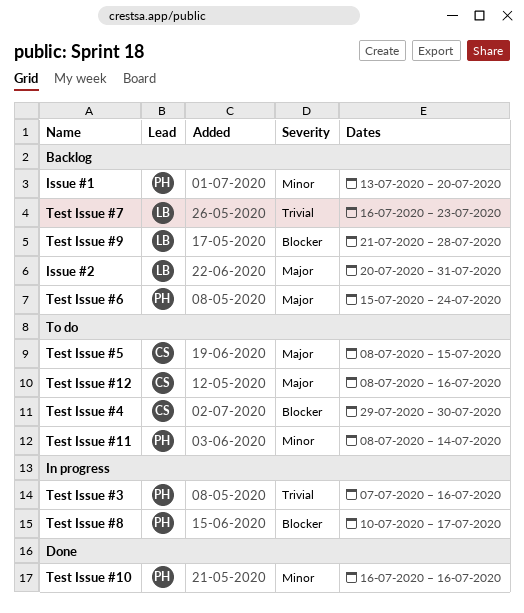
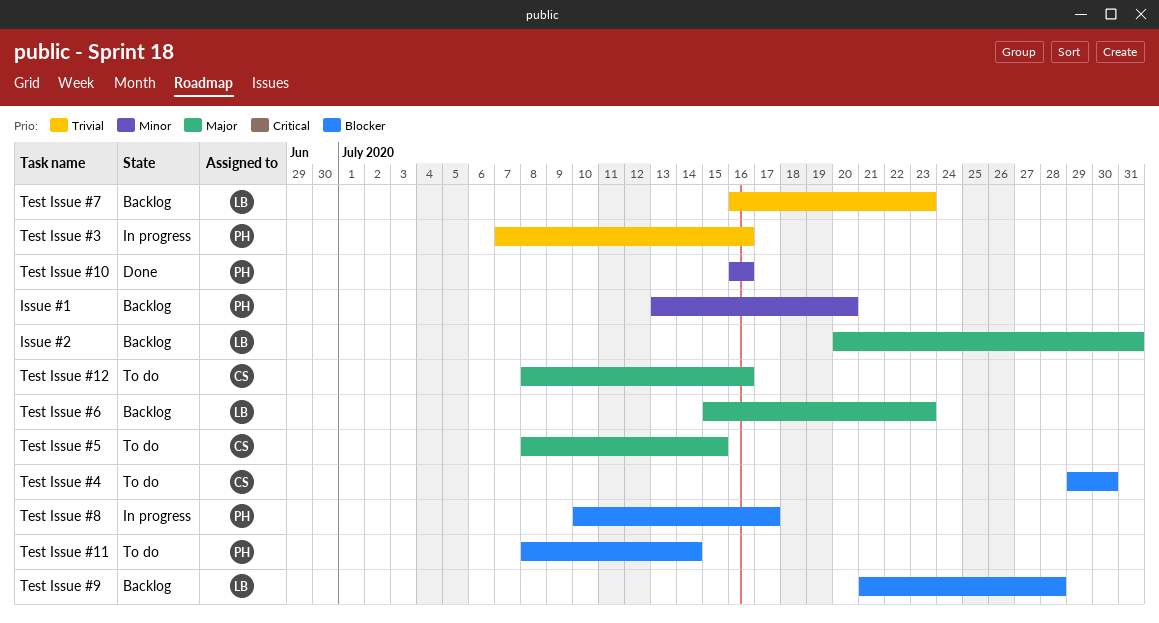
Test Issue #11, priority: Minor -> Blocker
Test Issue #6, owner: PH -> LB
Test Issue #6, due: Jul 24 -> Jul 23

